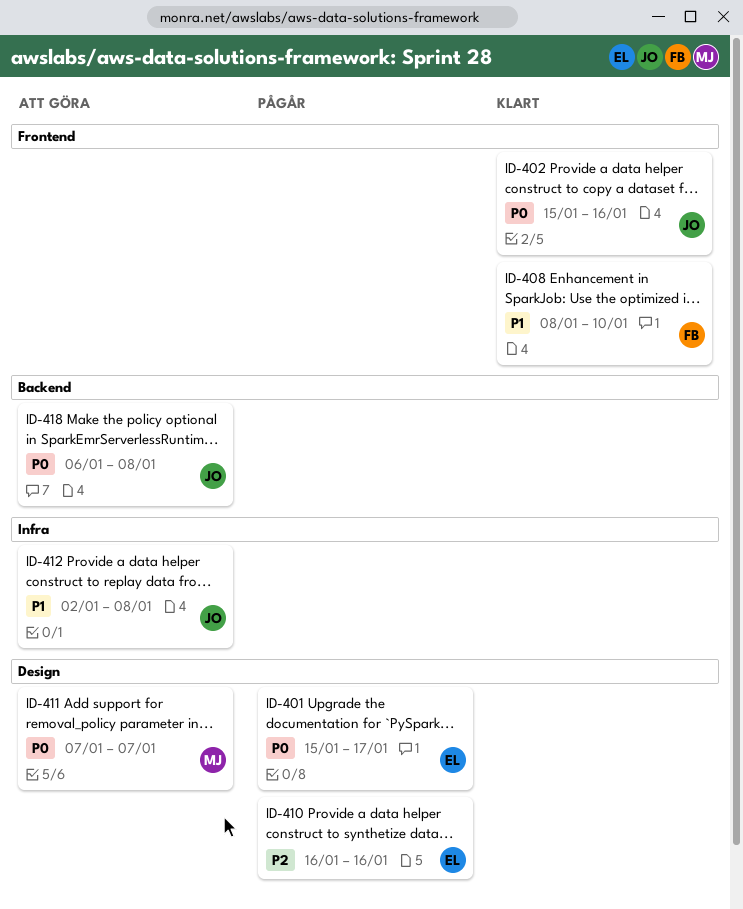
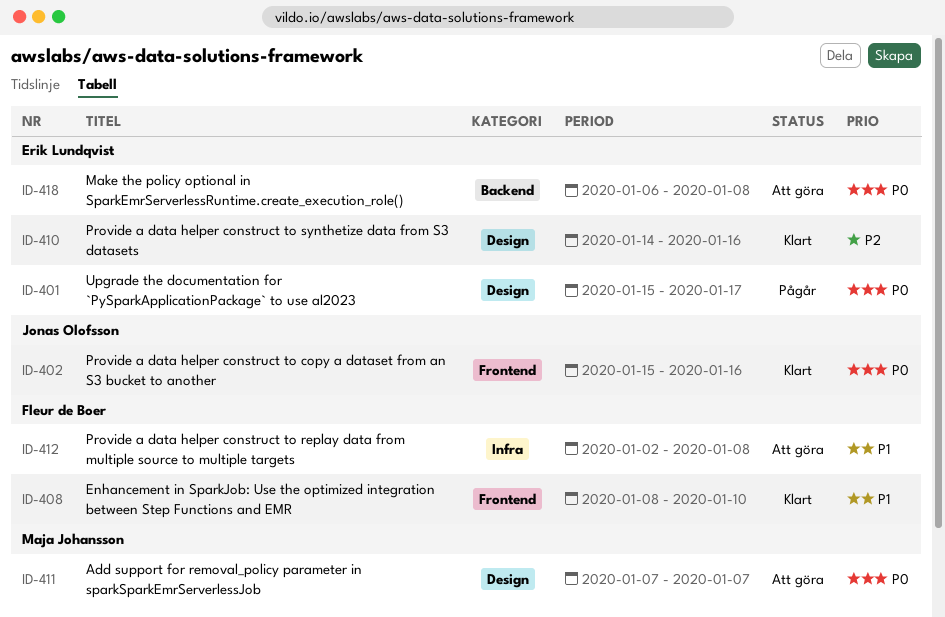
ID-410, status: Pågår -> Klart
ID-410, start: Jan 16 -> Jan 14
ID-412, owner: Jonas Olofsson -> Fleur de Boer
ID-418, owner: Jonas Olofsson -> Erik Lundqvist

